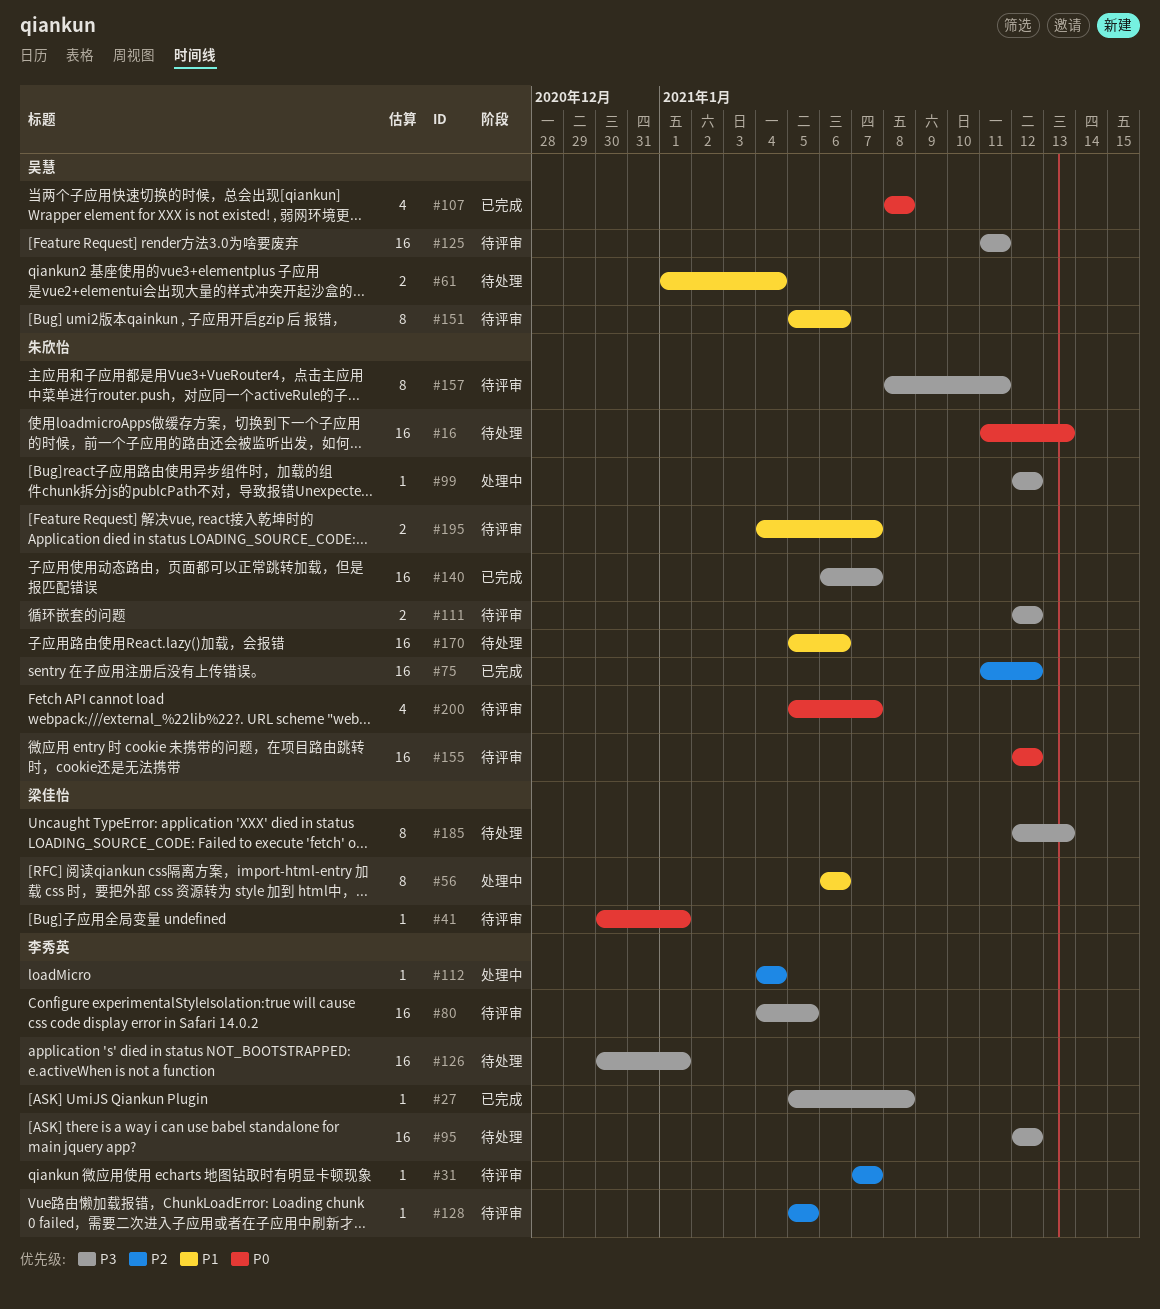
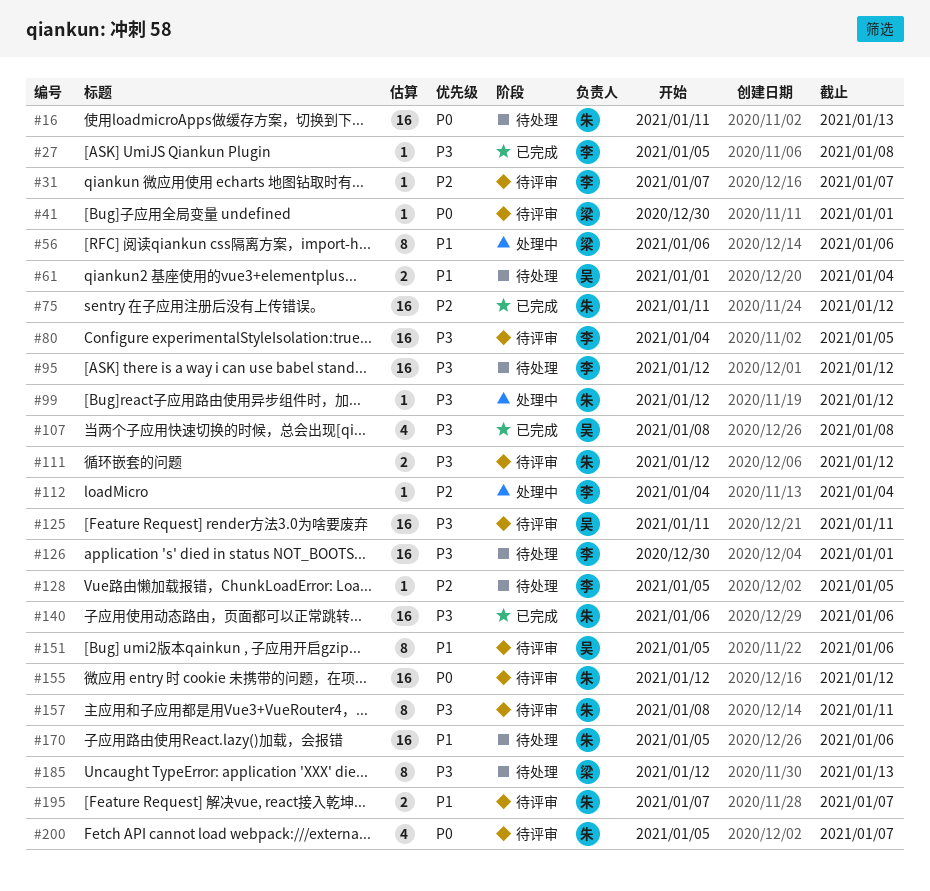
#107, priority: P0 -> P3
#128, status: 待评审 -> 待处理
#140, due: Jan 7 -> Jan 6
#195, start: Jan 4 -> Jan 7

